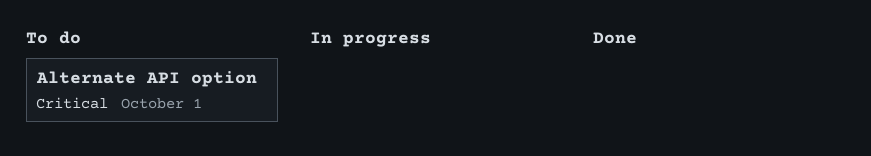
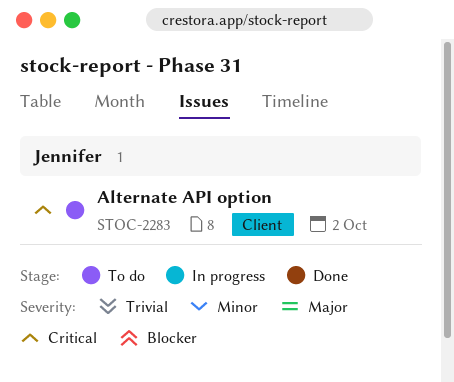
Alternate API option, due: Oct 1 -> Oct 2

